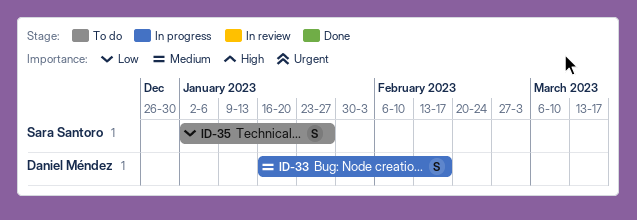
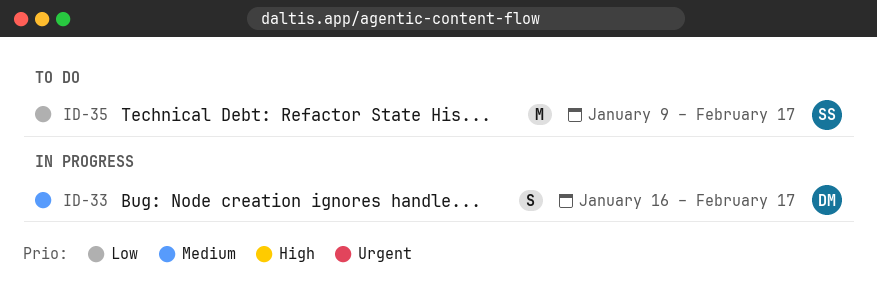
ID-35, estimate: S -> M
ID-35, start: Jan 2 -> Jan 9
ID-35, due: Jan 27 -> Feb 17

